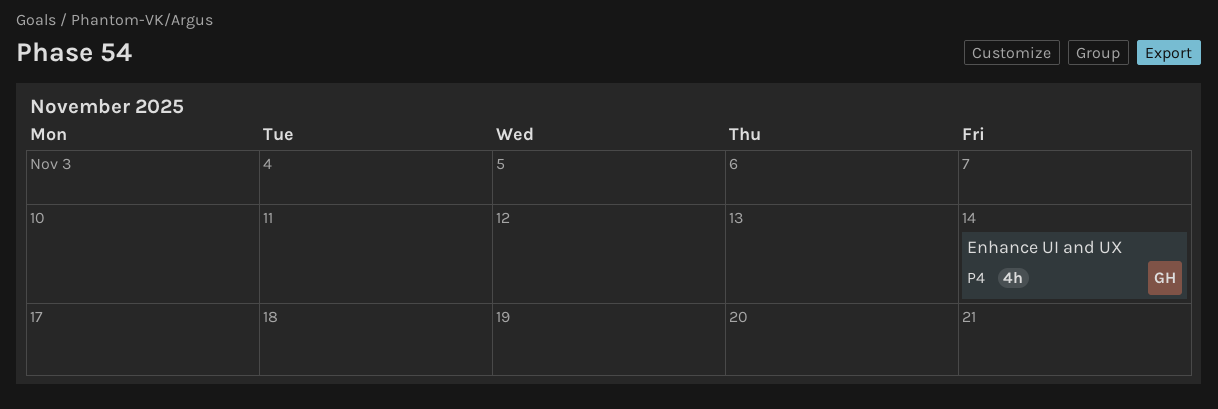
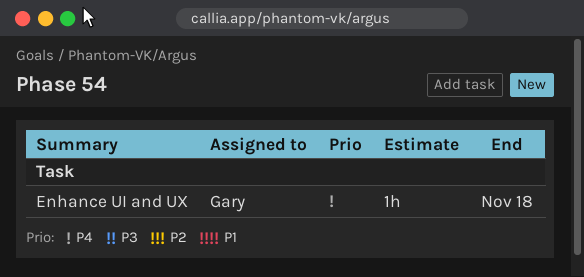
Enhance UI and UX, estimate: 4h -> 1h
Enhance UI and UX, due: Nov 14 -> Nov 18

